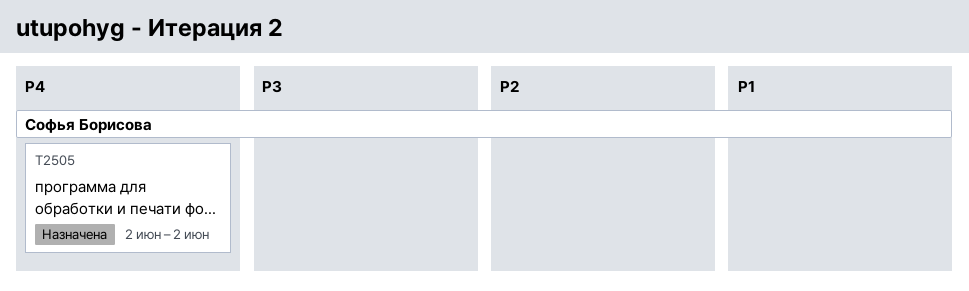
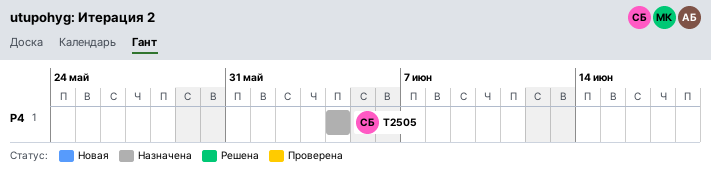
T2505, start: Jun 2 -> Jun 4
T2505, due: Jun 2 -> Jun 4

